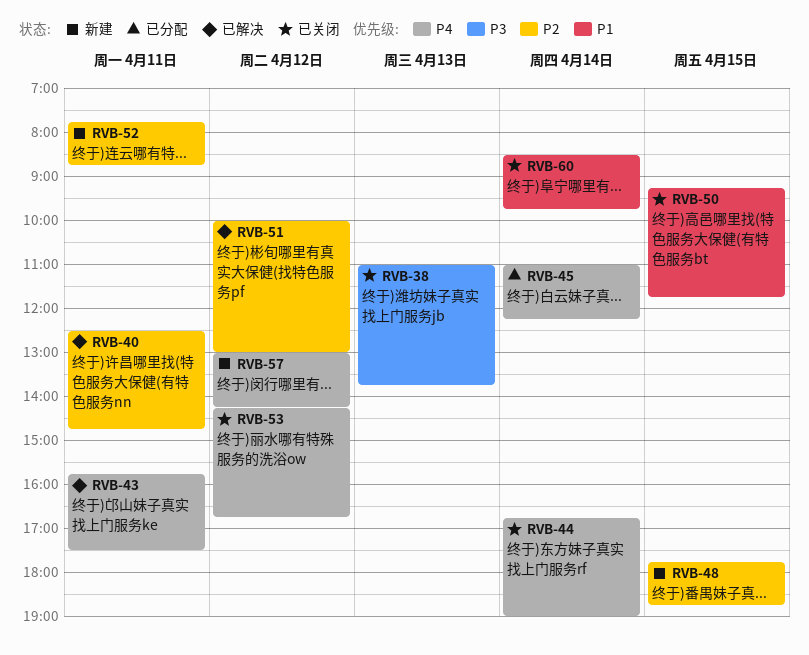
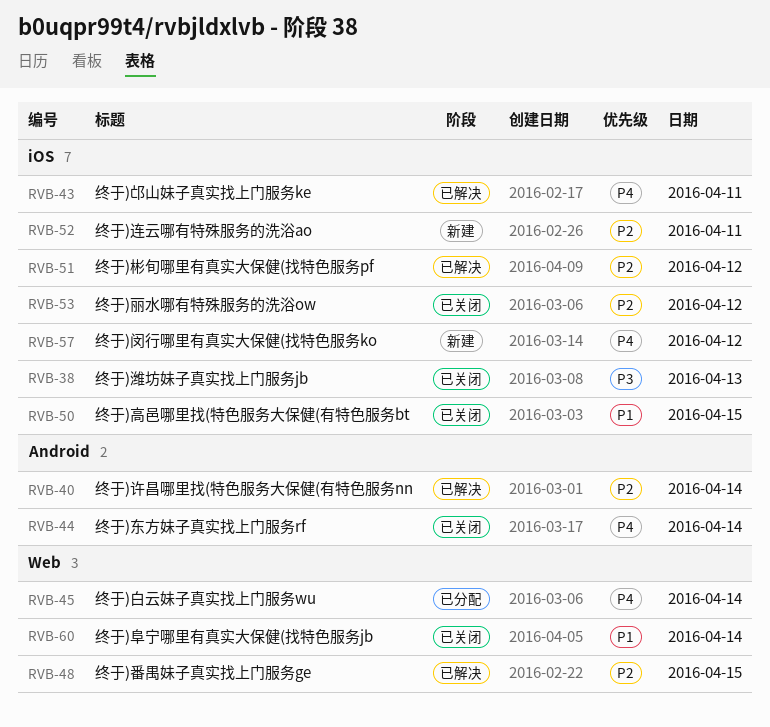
RVB-40, day: Apr 11 -> Apr 14
RVB-48, status: 新建 -> 已解决
RVB-53, priority: P4 -> P2

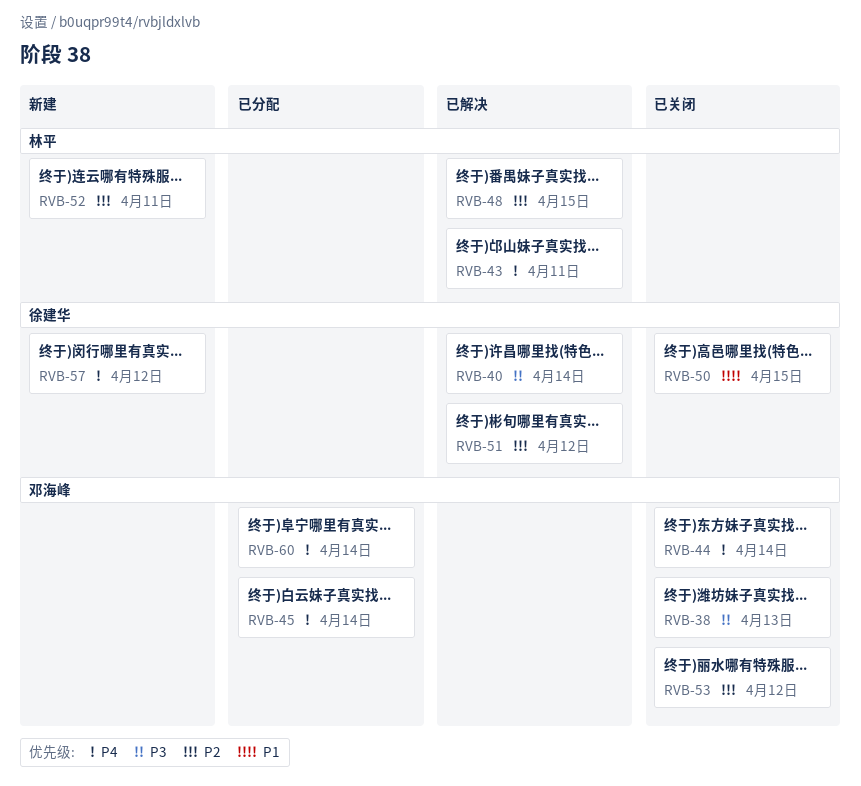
RVB-40, priority: P2 -> P3
RVB-60, status: 已关闭 -> 已分配
RVB-60, priority: P1 -> P4

